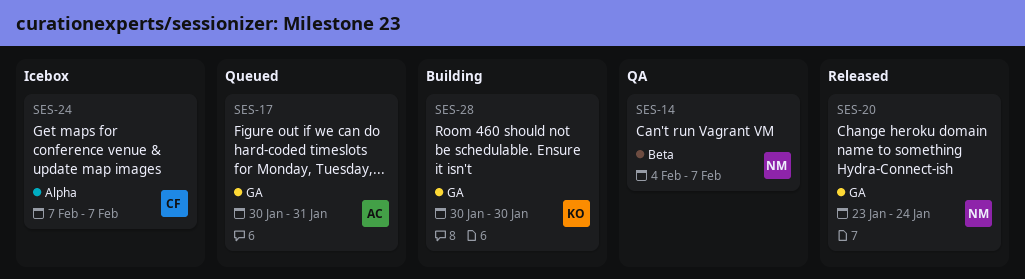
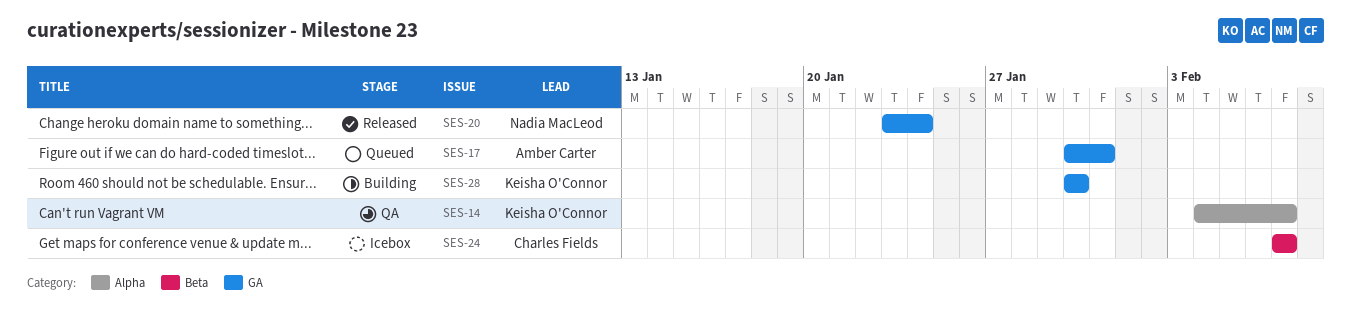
SES-14, owner: Nadia MacLeod -> Keisha O'Connor
SES-14, label: Beta -> Alpha
SES-24, label: Alpha -> Beta

